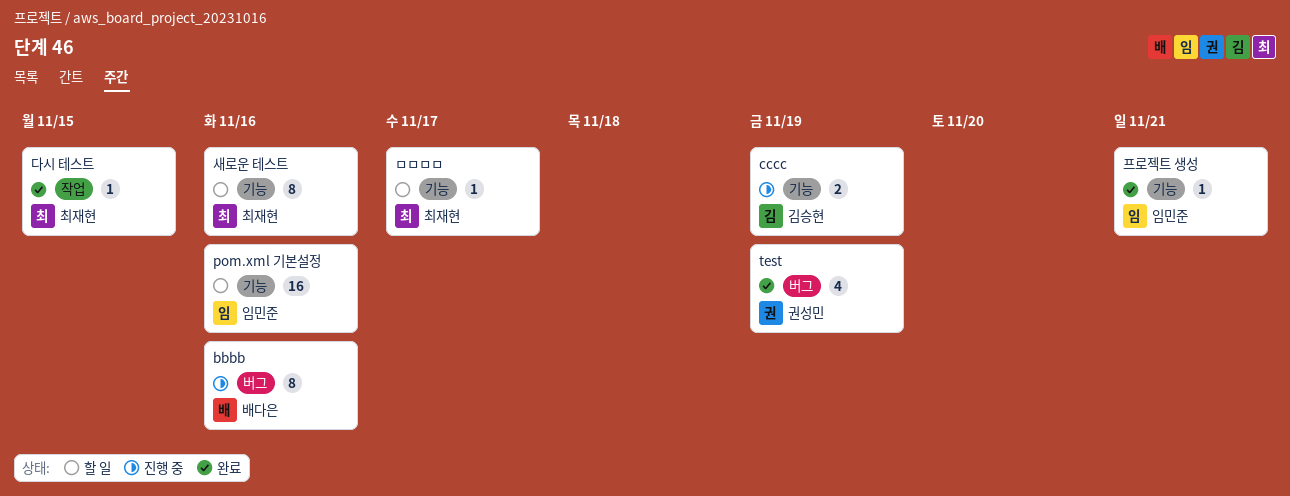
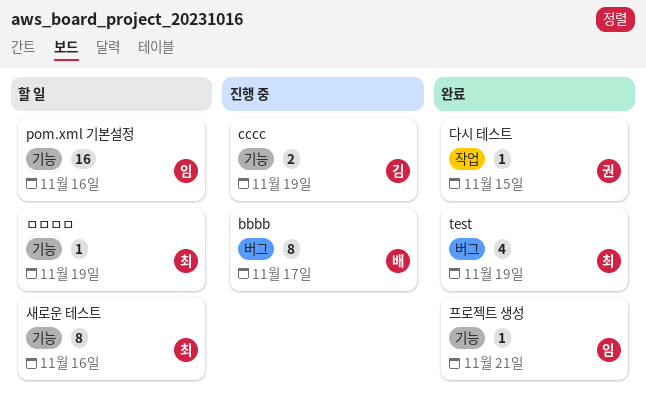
bbbb, due: Nov 16 -> Nov 17
test, owner: 권성민 -> 최재현
ㅁㅁㅁㅁ, due: Nov 17 -> Nov 19
다시 테스트, owner: 최재현 -> 권성민

